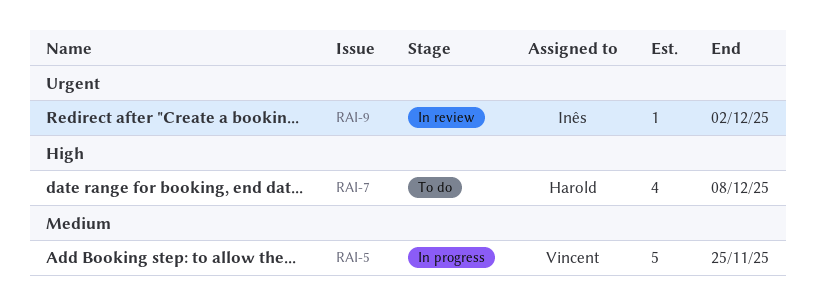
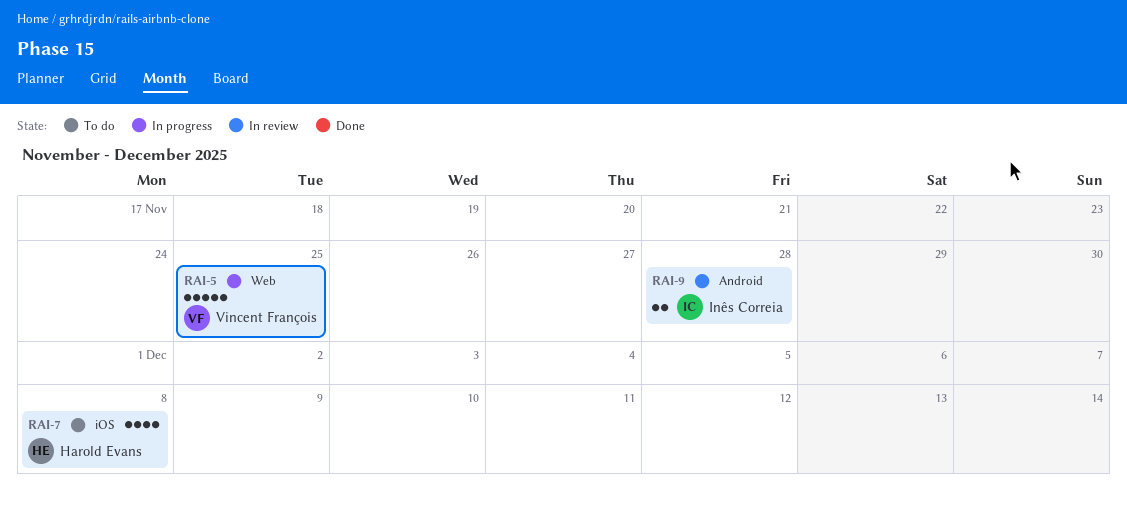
RAI-9, estimate: 1 -> 2
RAI-9, due: Dec 2 -> Nov 28

